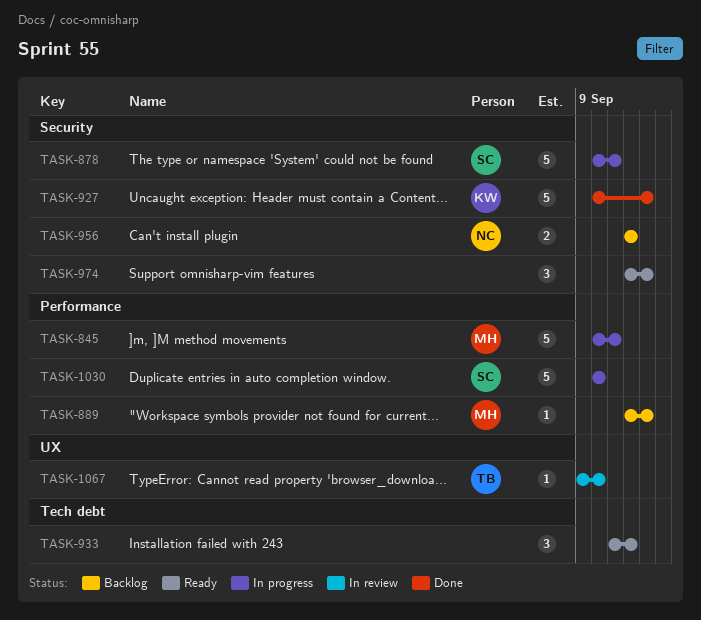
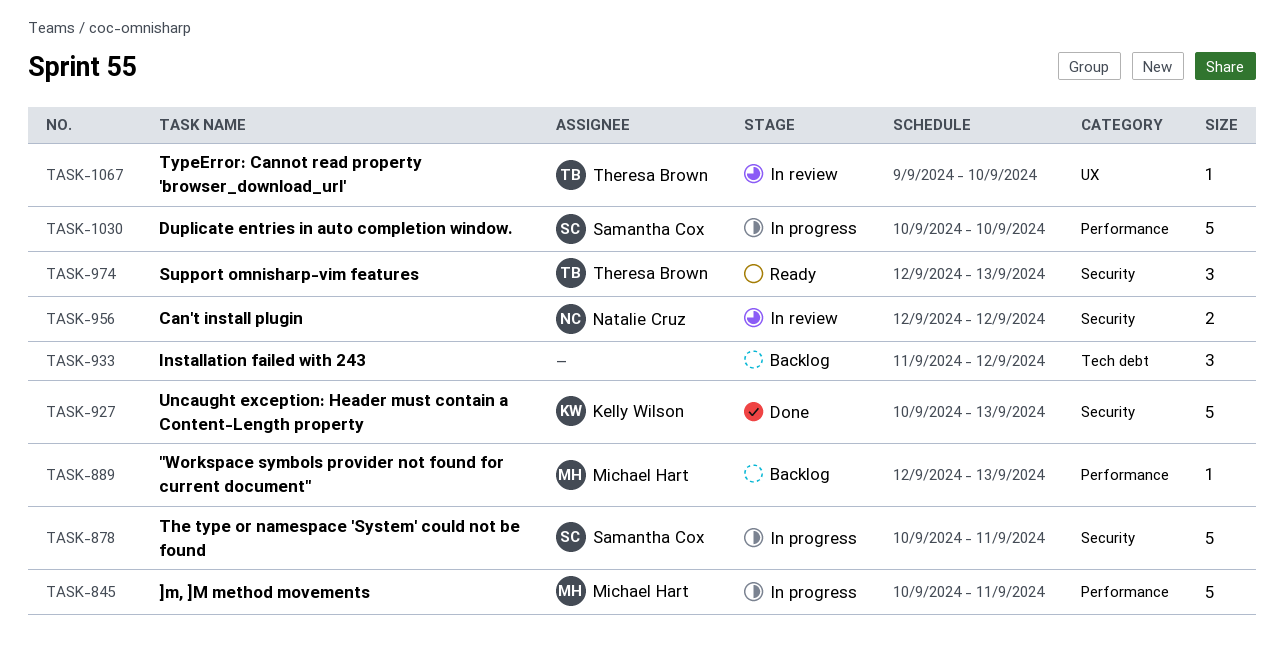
TASK-933, status: Ready -> Backlog
TASK-956, status: Backlog -> In review
TASK-974, owner: none -> Theresa Brown

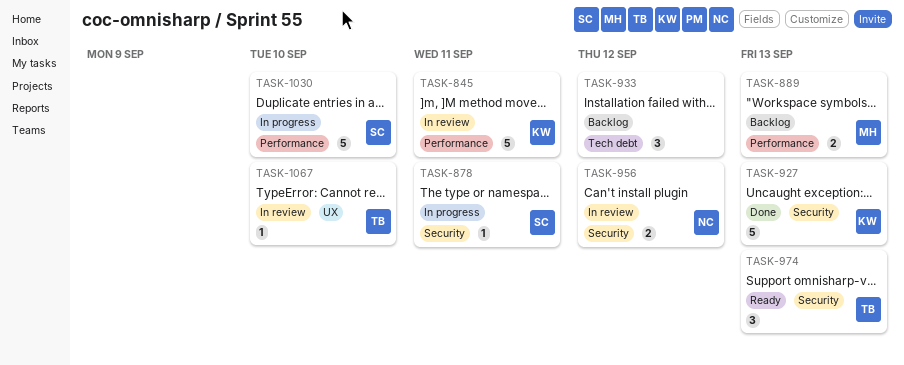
TASK-845, status: In progress -> In review
TASK-845, owner: Michael Hart -> Kelly Wilson
TASK-878, estimate: 5 -> 1
TASK-889, estimate: 1 -> 2

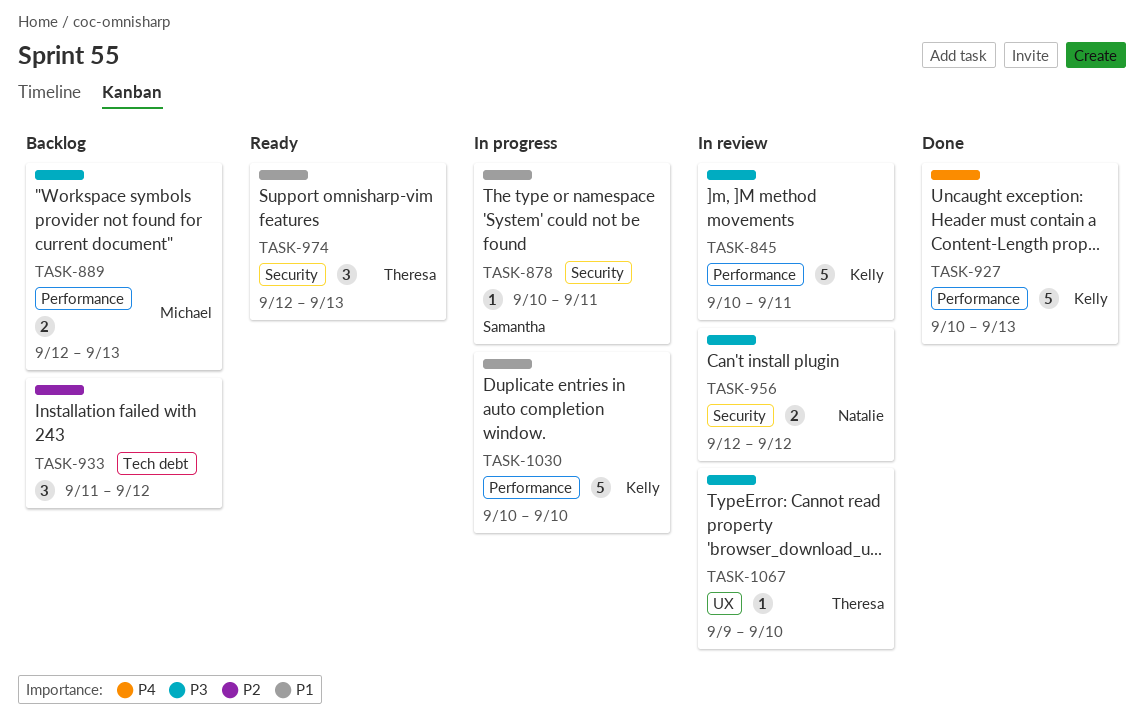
TASK-927, label: Security -> Performance
TASK-1030, owner: Samantha -> Kelly

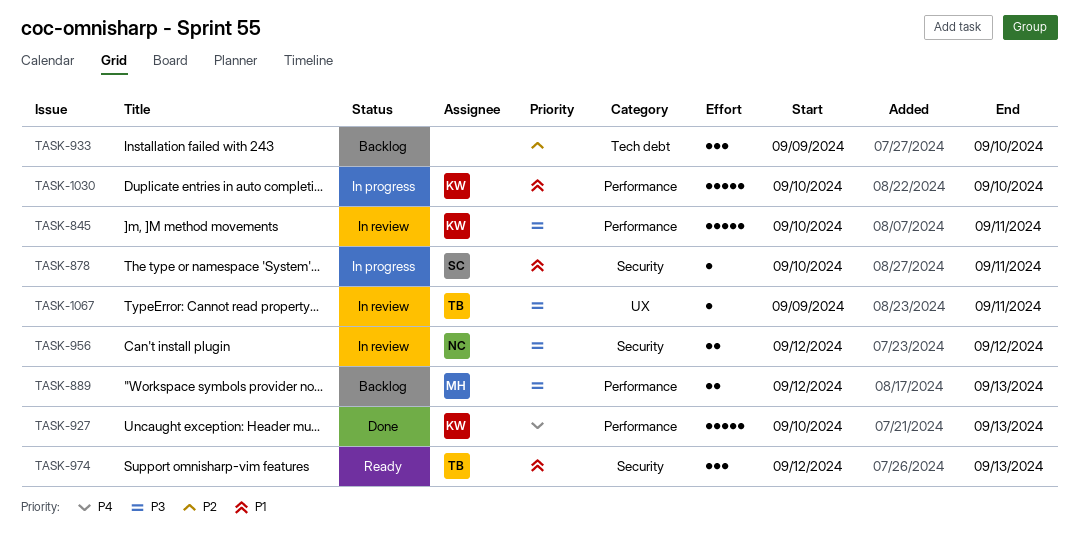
TASK-933, start: Sep 11 -> Sep 9
TASK-933, due: Sep 12 -> Sep 10
TASK-1067, due: Sep 10 -> Sep 11

